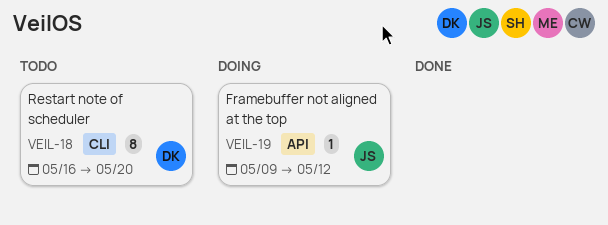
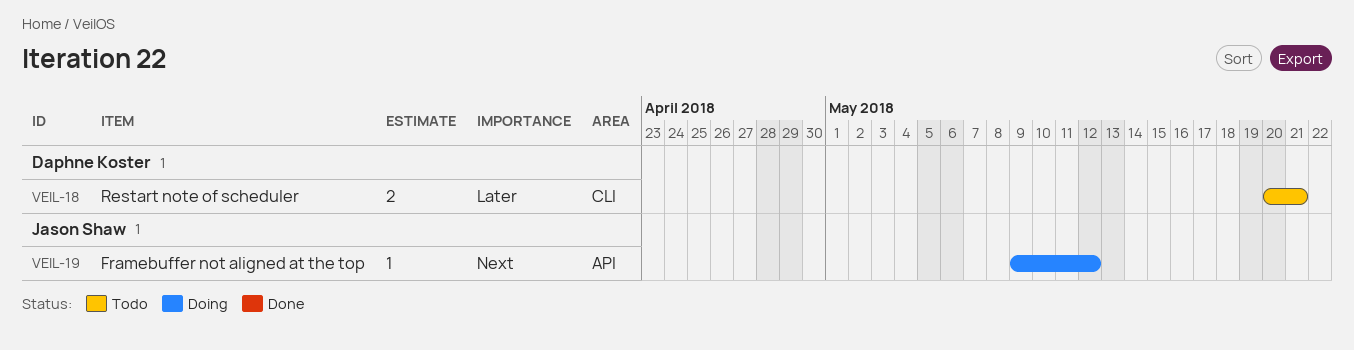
VEIL-18, estimate: 8 -> 2
VEIL-18, start: May 16 -> May 20
VEIL-18, due: May 20 -> May 21

